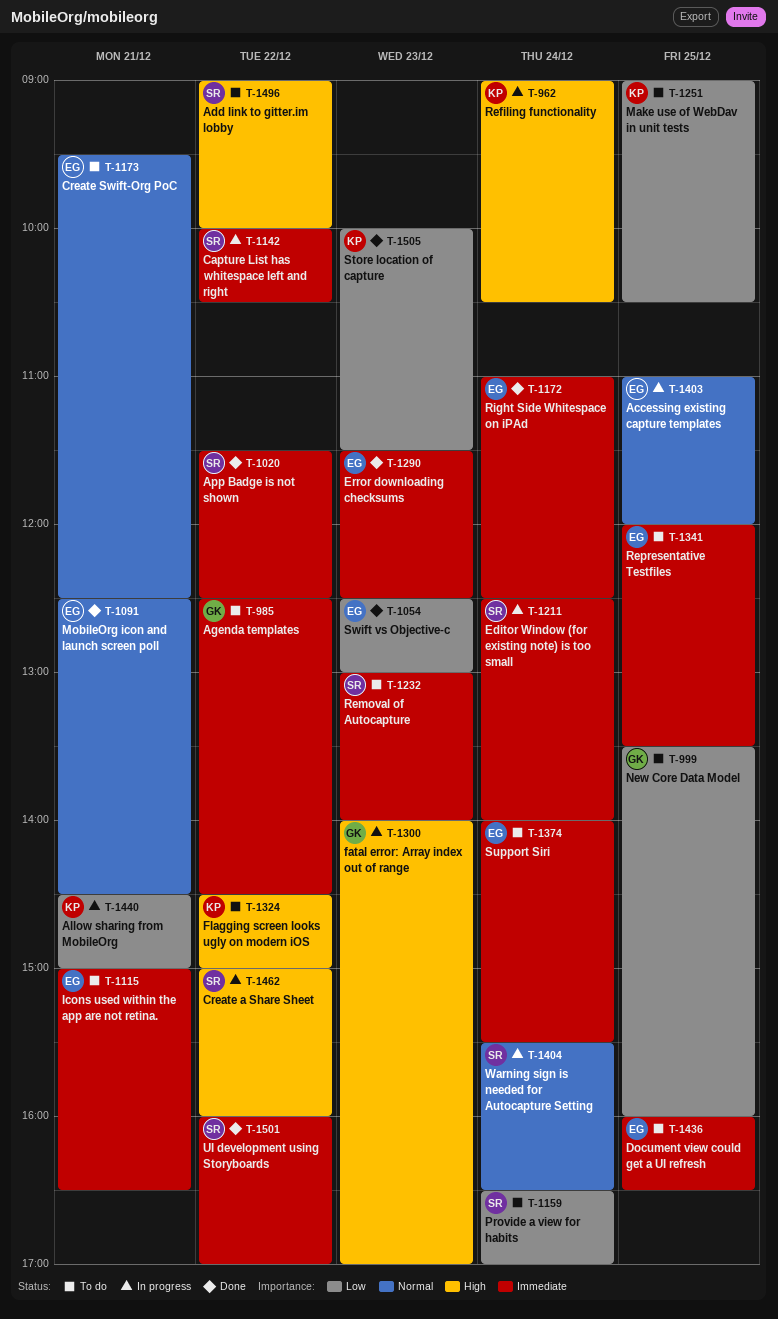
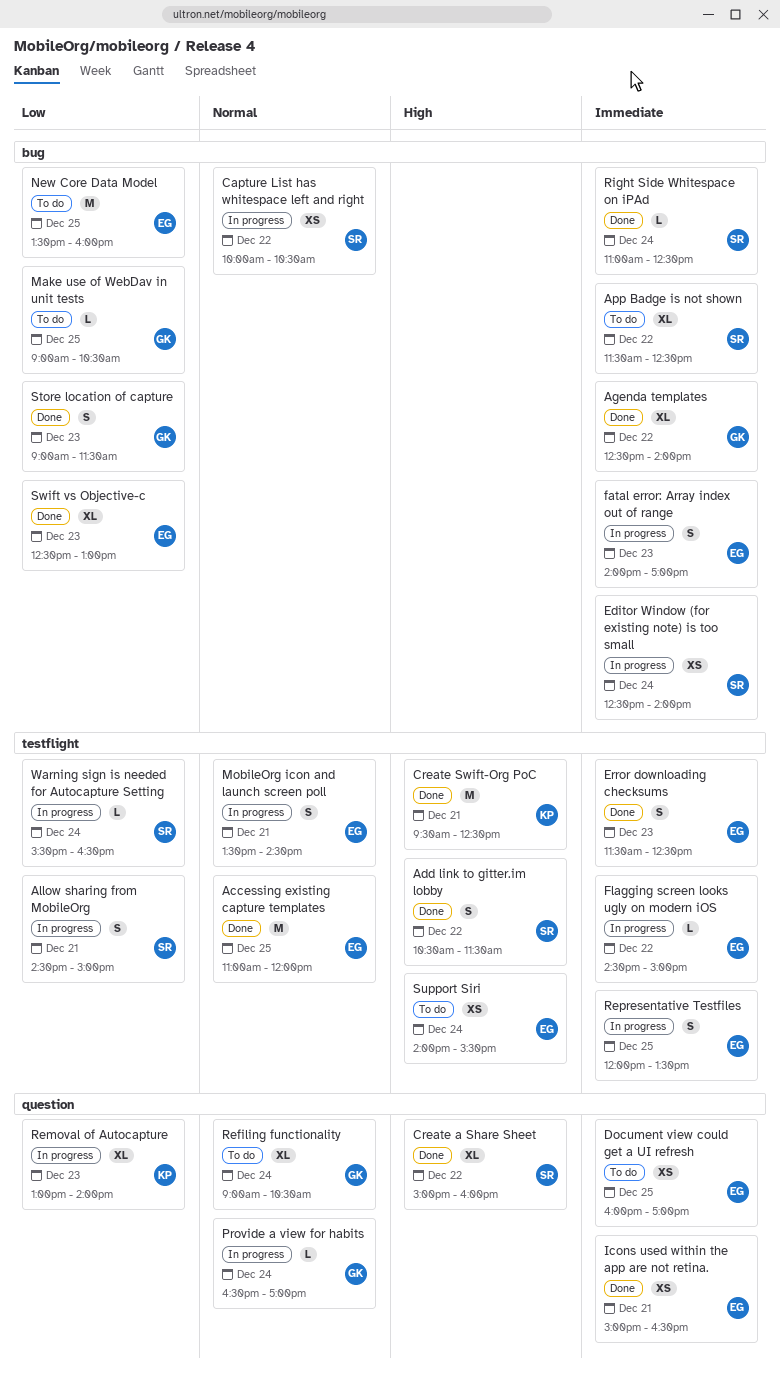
Accessing existing capture templates, status: In progress -> Done
Add link to gitter.im lobby, status: To do -> Done
Add link to gitter.im lobby, begins: 09:00 -> 10:30
Add link to gitter.im lobby, ends: 10:00 -> 11:30
Agenda templates, status: To do -> Done
Agenda templates, ends: 14:30 -> 14:00
Allow sharing from MobileOrg, owner: KP -> SR
App Badge is not shown, status: Done -> To do
Capture List has whitespace left and right, priority: Immediate -> Normal
Create a Share Sheet, status: In progress -> Done
Create Swift-Org PoC, status: To do -> Done
Create Swift-Org PoC, owner: EG -> KP
Create Swift-Org PoC, priority: Normal -> High
Document view could get a UI refresh, ends: 16:30 -> 17:00
fatal error: Array index out of range, owner: GK -> EG
fatal error: Array index out of range, priority: High -> Immediate
Flagging screen looks ugly on modern iOS, status: To do -> In progress
Flagging screen looks ugly on modern iOS, owner: KP -> EG
Flagging screen looks ugly on modern iOS, priority: High -> Immediate
Icons used within the app are not retina., status: To do -> Done
Make use of WebDav in unit tests, owner: KP -> GK
MobileOrg icon and launch screen poll, status: Done -> In progress
MobileOrg icon and launch screen poll, begins: 12:30 -> 13:30
New Core Data Model, owner: GK -> EG
Provide a view for habits, status: To do -> In progress
Provide a view for habits, owner: SR -> GK
Provide a view for habits, priority: Low -> Normal
Refiling functionality, status: In progress -> To do
Refiling functionality, owner: KP -> GK
Refiling functionality, priority: High -> Normal
Removal of Autocapture, status: To do -> In progress
Removal of Autocapture, owner: SR -> KP
Removal of Autocapture, priority: Immediate -> Low
Representative Testfiles, status: To do -> In progress
Right Side Whitespace on iPAd, owner: EG -> SR
Store location of capture, owner: KP -> GK
Store location of capture, begins: 10:00 -> 09:00
Support Siri, priority: Immediate -> High
UI development using Storyboards: present -> none
Warning sign is needed for Autocapture Setting, priority: Normal -> Low

